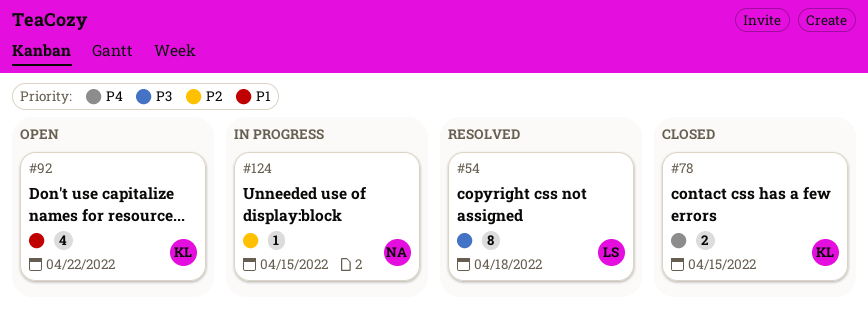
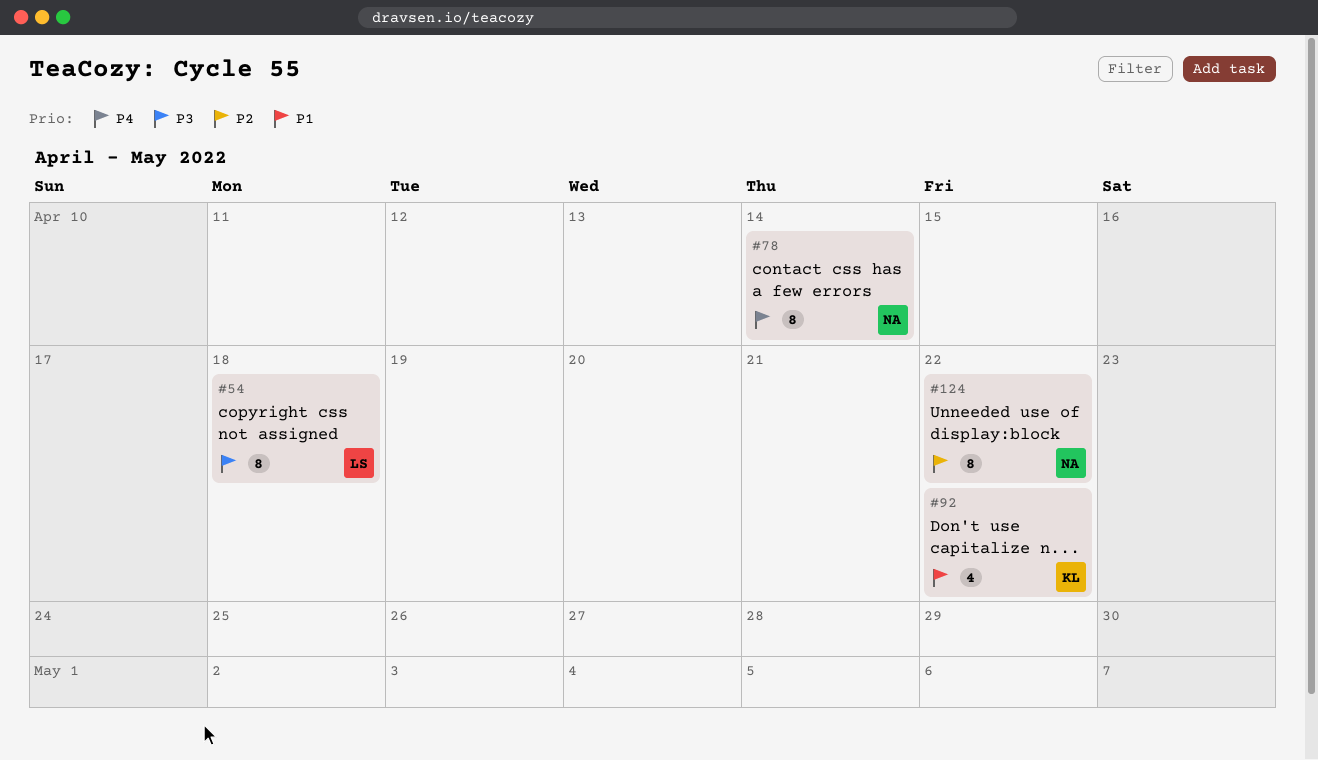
#78, owner: KL -> NA
#78, estimate: 2 -> 8
#78, due: Apr 15 -> Apr 14
#124, estimate: 1 -> 8
#124, due: Apr 15 -> Apr 22

